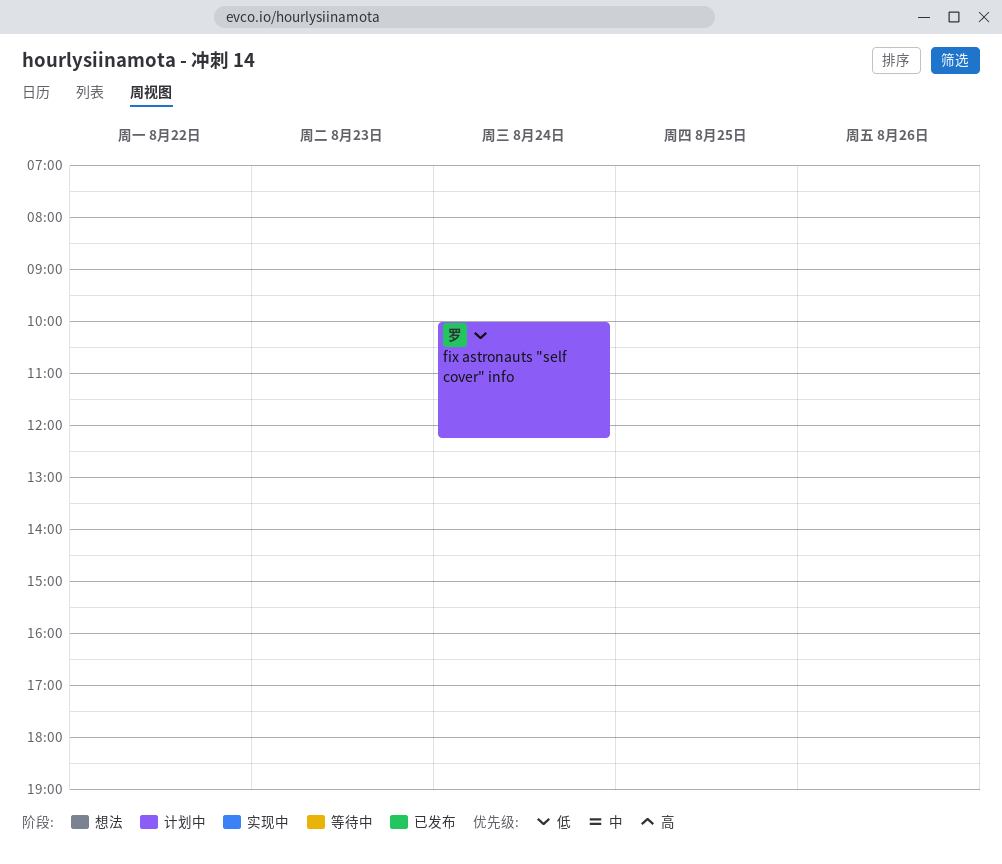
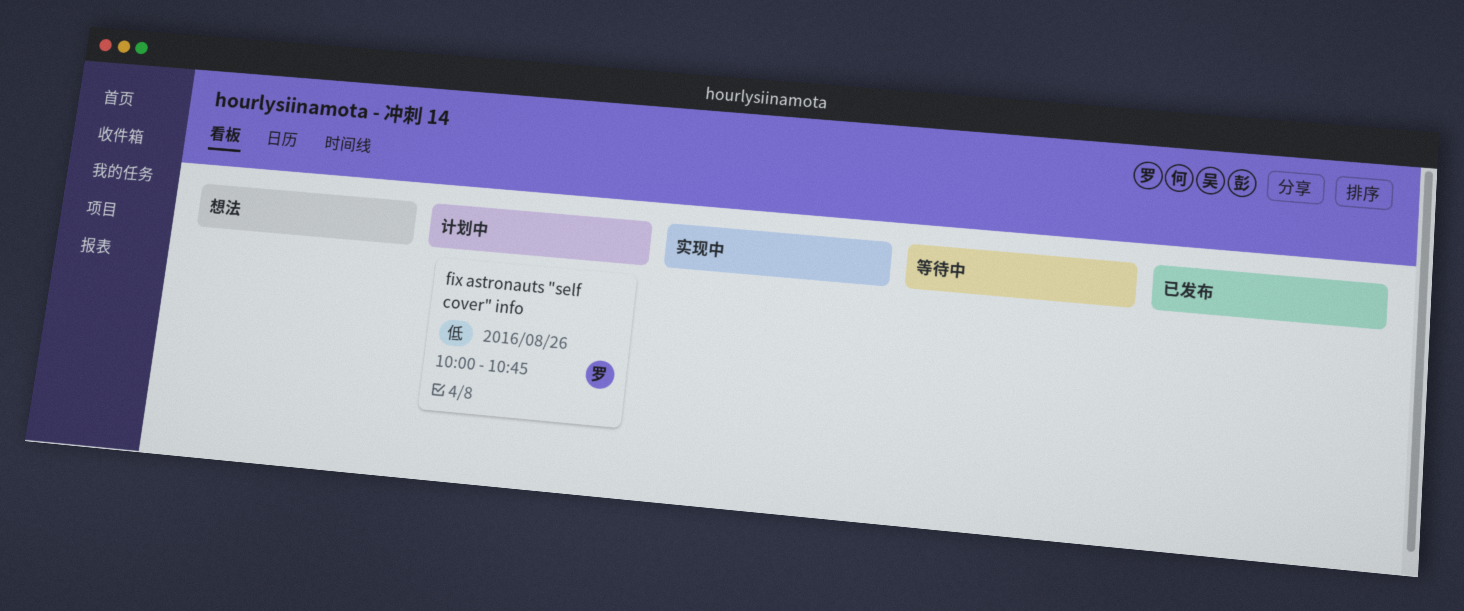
fix astronauts "self cover" info, day: Aug 24 -> Aug 26
fix astronauts "self cover" info, ends: 12:15 -> 10:45

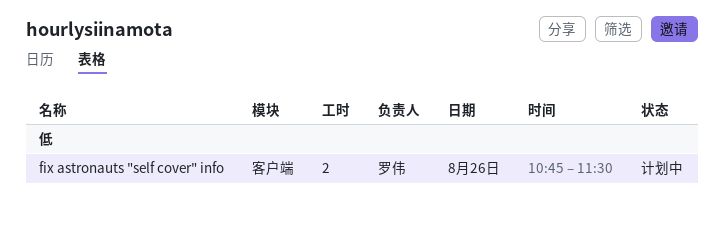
fix astronauts "self cover" info, begins: 10:00 -> 10:45
fix astronauts "self cover" info, ends: 10:45 -> 11:30

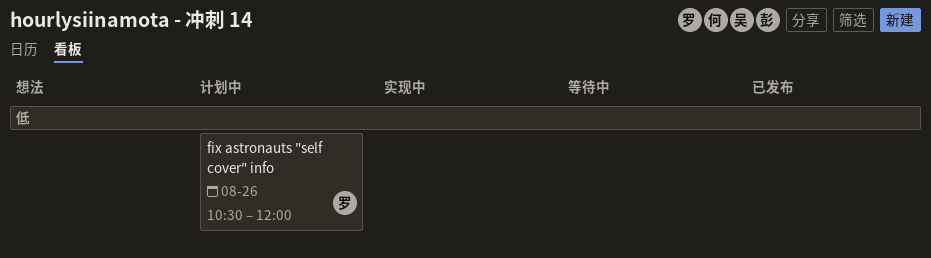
fix astronauts "self cover" info, begins: 10:45 -> 10:30
fix astronauts "self cover" info, ends: 11:30 -> 12:00

